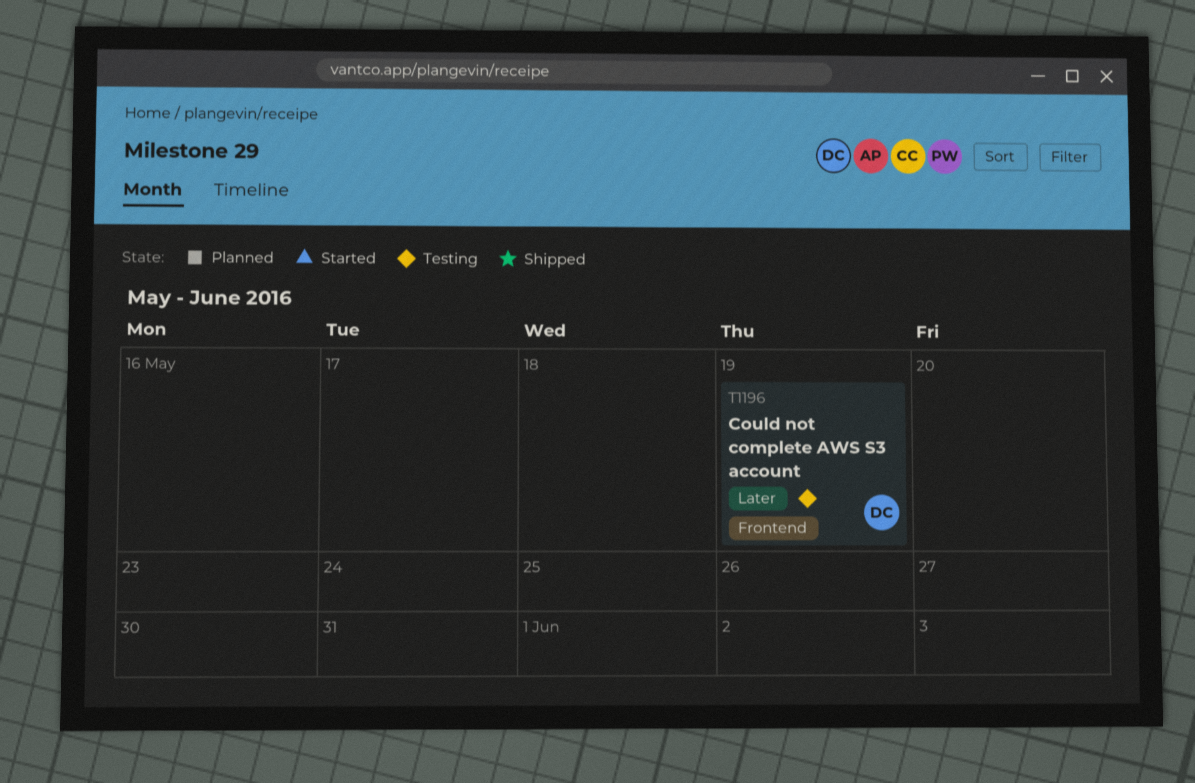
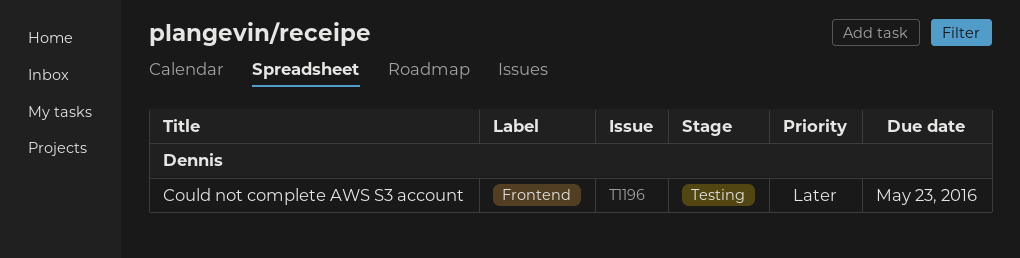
T1196, due: May 19 -> May 23

